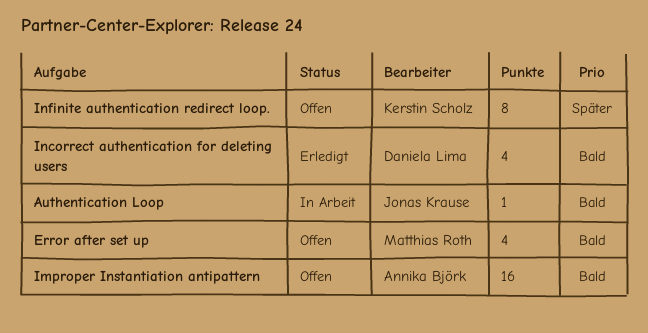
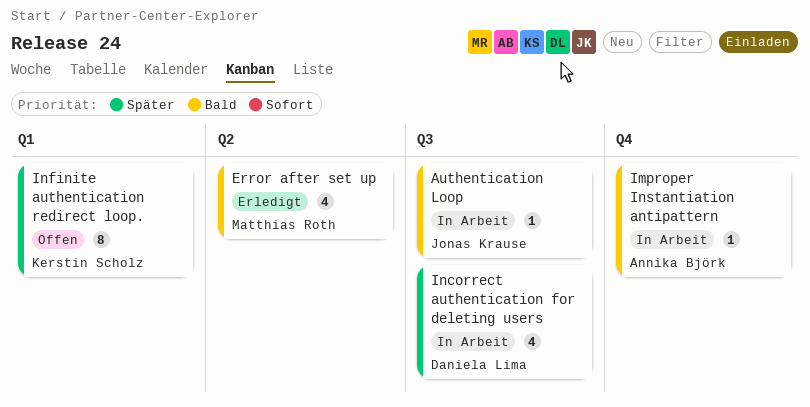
Error after set up, status: Offen -> Erledigt
Improper Instantiation antipattern, status: Offen -> In Arbeit
Improper Instantiation antipattern, estimate: 16 -> 1
Incorrect authentication for deleting users, status: Erledigt -> In Arbeit
Incorrect authentication for deleting users, priority: Bald -> Später

